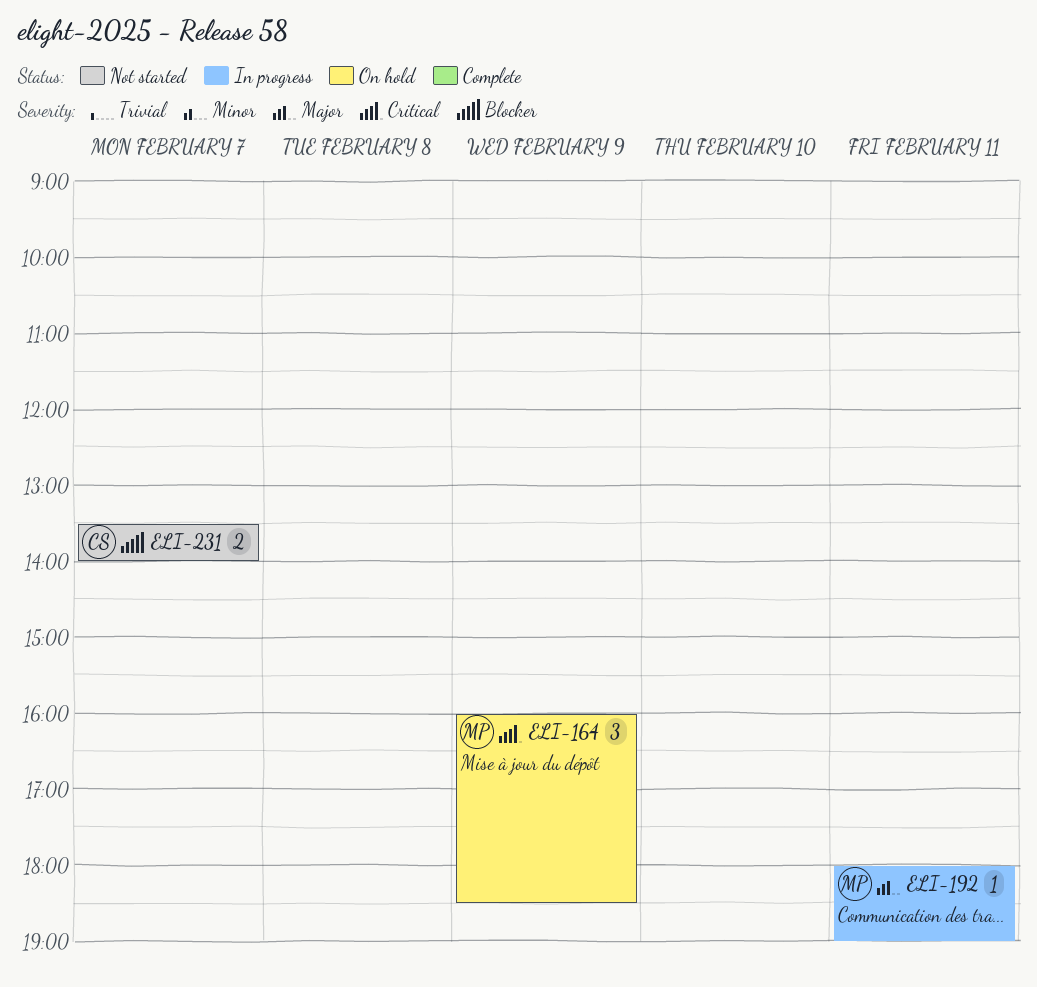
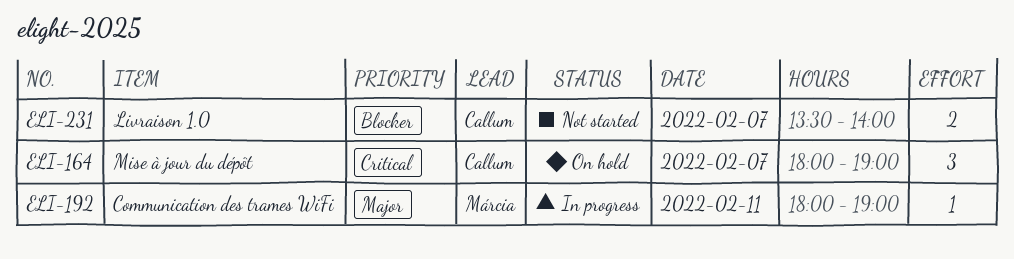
ELI-164, owner: Márcia -> Callum
ELI-164, day: Feb 9 -> Feb 7
ELI-164, begins: 16:00 -> 18:00
ELI-164, ends: 18:30 -> 19:00

